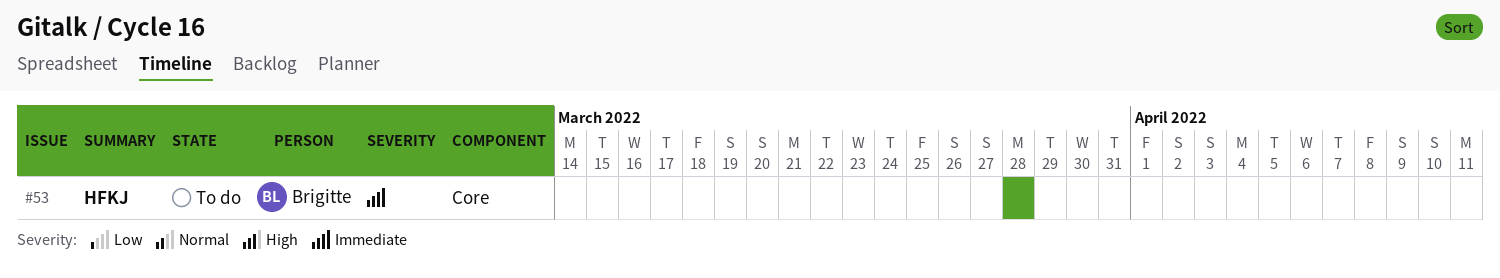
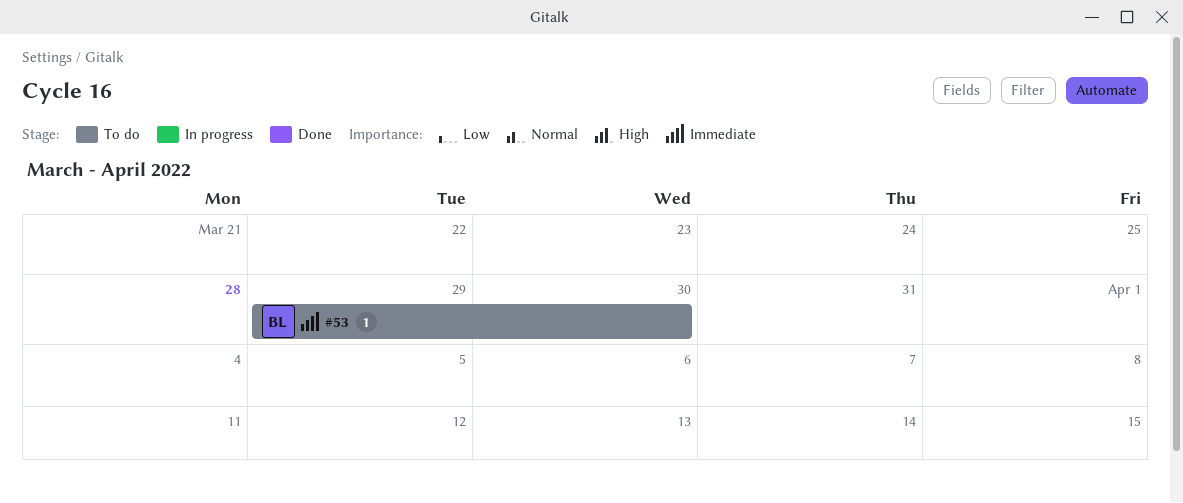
#53, start: Mar 28 -> Mar 29
#53, due: Mar 28 -> Mar 30

